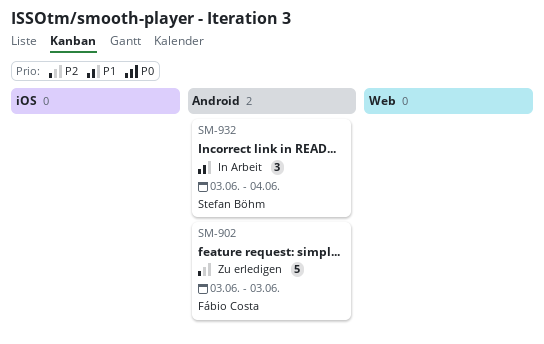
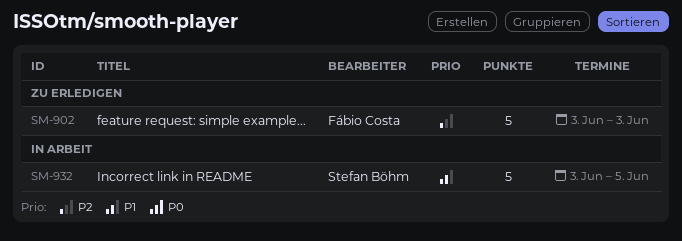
SM-932, estimate: 3 -> 5
SM-932, due: Jun 4 -> Jun 5

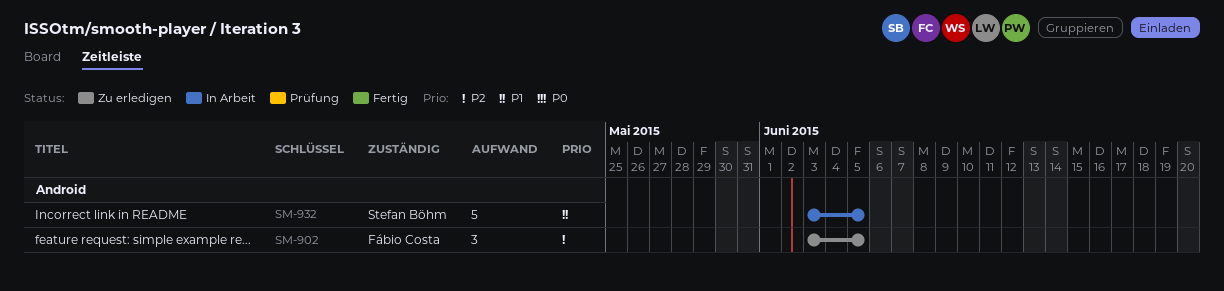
SM-902, estimate: 5 -> 3
SM-902, due: Jun 3 -> Jun 5

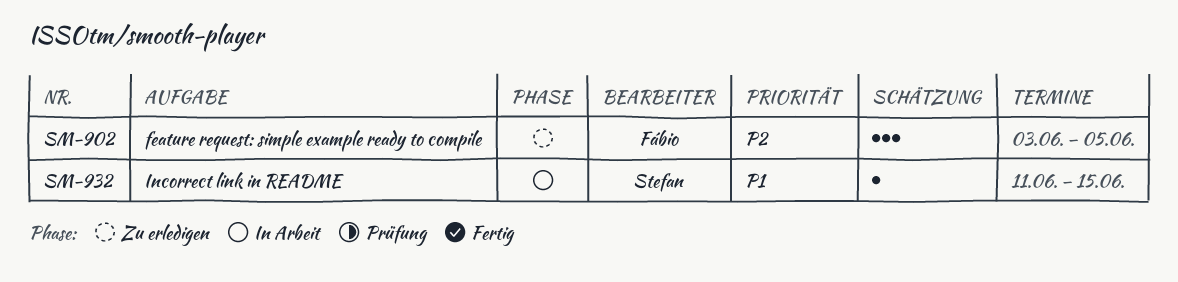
SM-932, estimate: 5 -> 1
SM-932, start: Jun 3 -> Jun 11
SM-932, due: Jun 5 -> Jun 15

